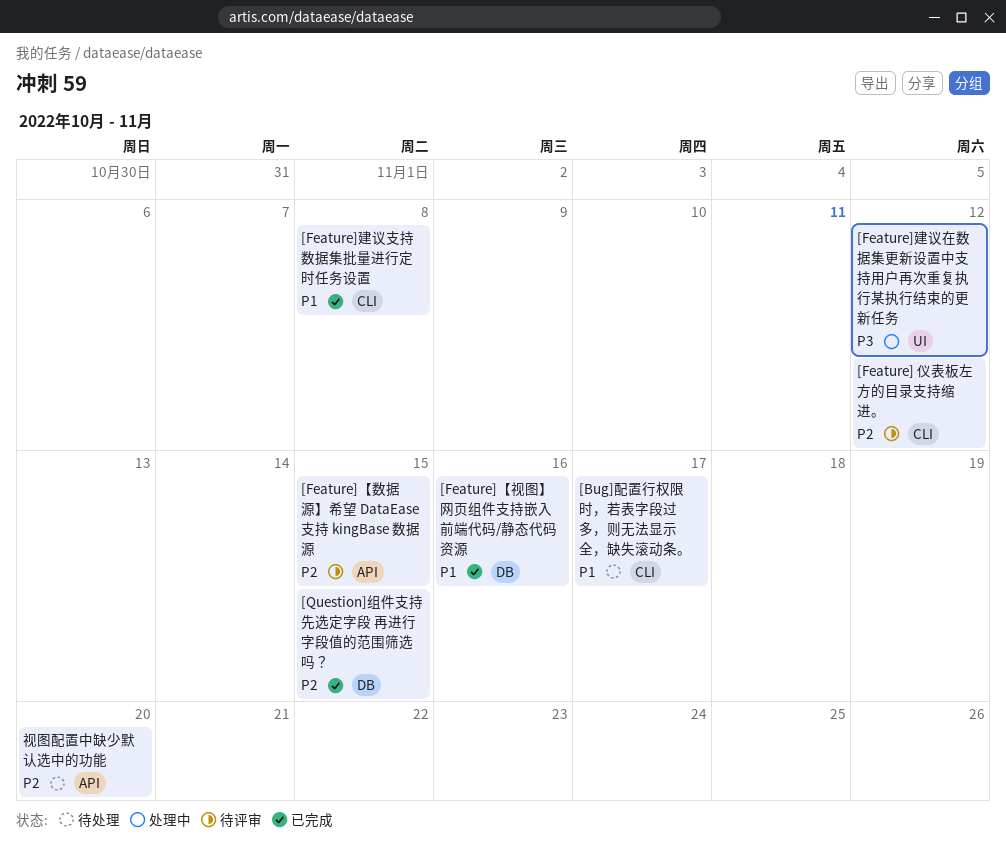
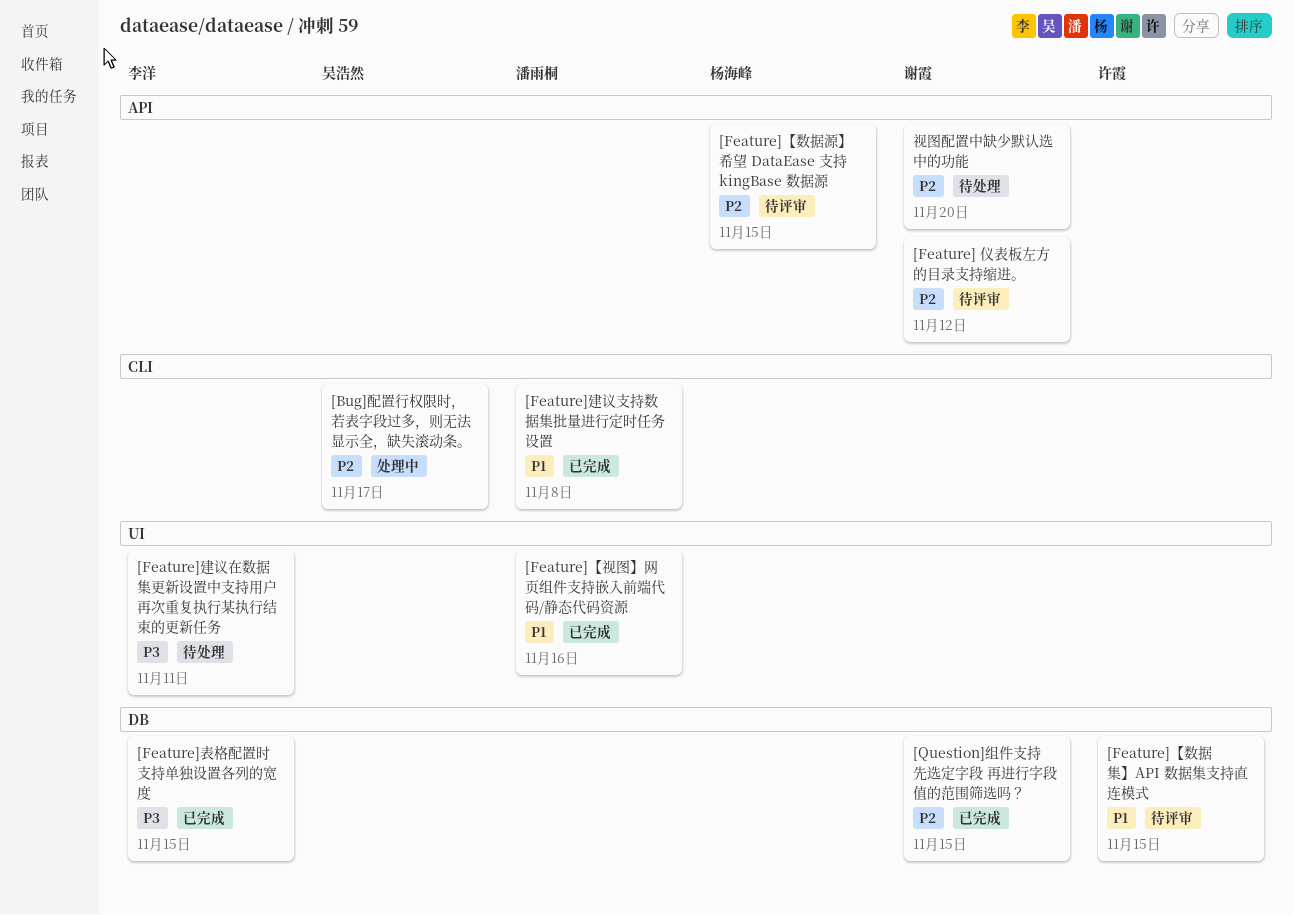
[Bug]配置行权限时，若表字段过多，则无法显示全，缺失滚动条。, status: 待处理 -> 处理中
[Bug]配置行权限时，若表字段过多，则无法显示全，缺失滚动条。, priority: P1 -> P2
[Feature] 仪表板左方的目录支持缩进。, label: CLI -> API
[Feature]【数据集】API 数据集支持直连模式: none -> present
[Feature]【视图】网页组件支持嵌入前端代码/静态代码资源, label: DB -> UI
[Feature]建议在数据集更新设置中支持用户再次重复执行某执行结束的更新任务, status: 处理中 -> 待处理
[Feature]建议在数据集更新设置中支持用户再次重复执行某执行结束的更新任务, due: Nov 12 -> Nov 11
[Feature]表格配置时支持单独设置各列的宽度: none -> present

